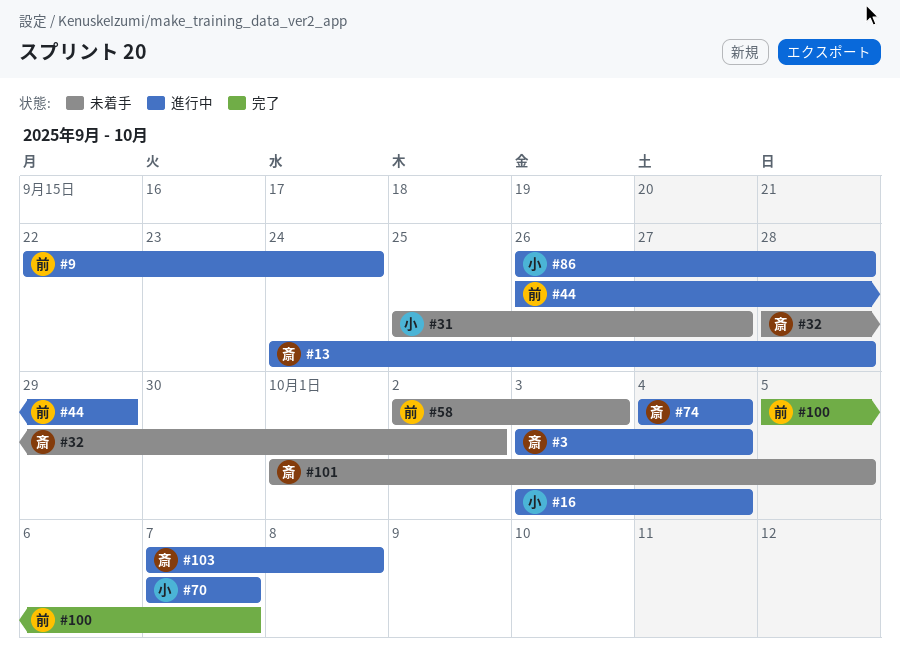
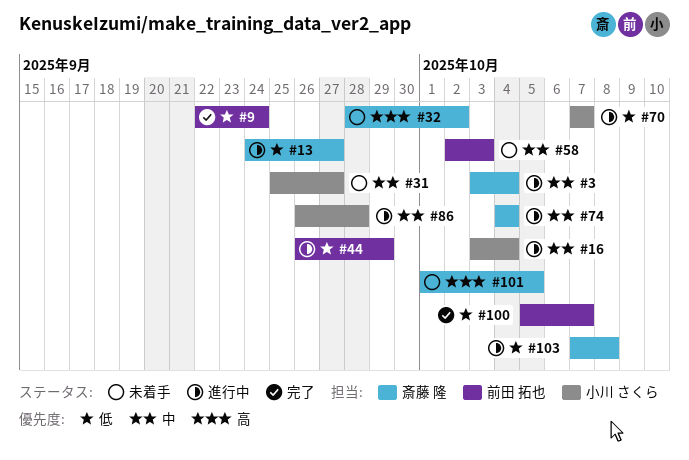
#9, status: 進行中 -> 完了
#13, due: Sep 28 -> Sep 27

